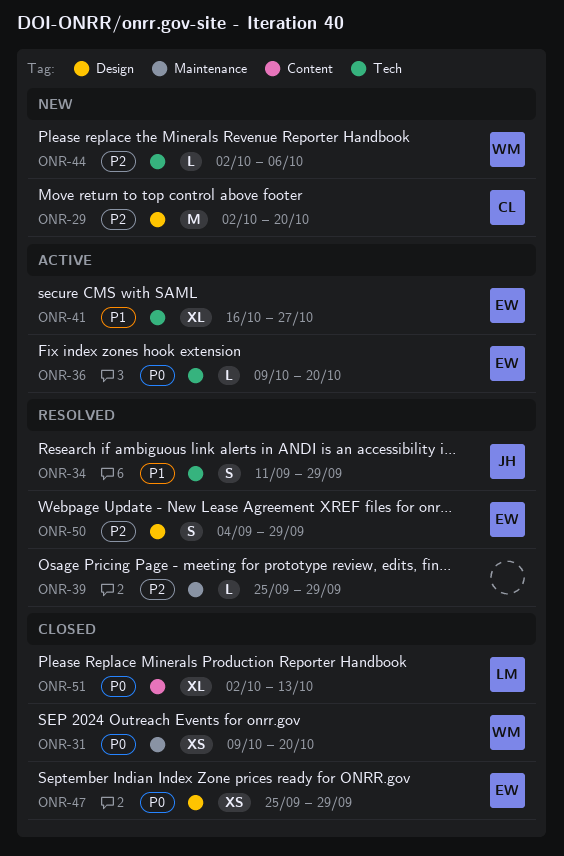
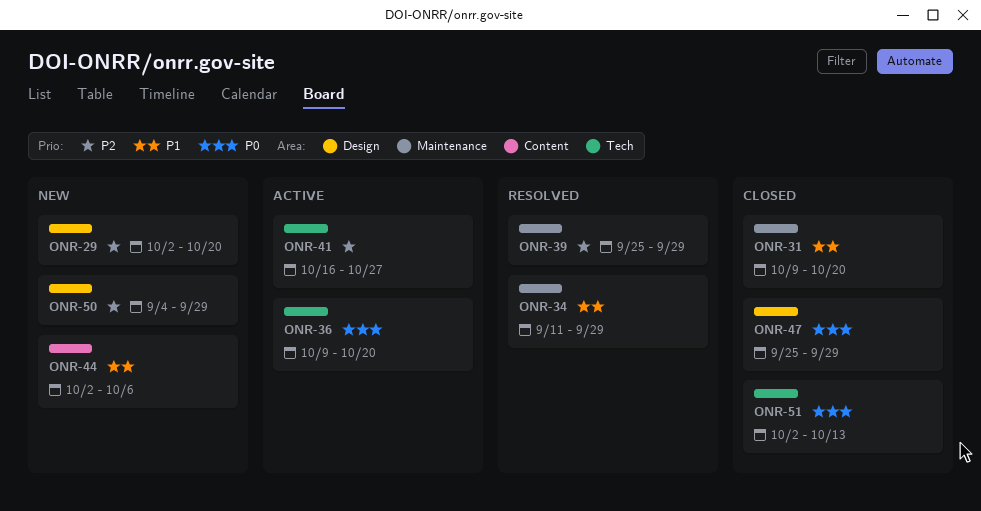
ONR-31, priority: P0 -> P1
ONR-34, label: Tech -> Maintenance
ONR-41, priority: P1 -> P2
ONR-44, priority: P2 -> P1
ONR-44, label: Tech -> Content
ONR-50, status: Resolved -> New
ONR-51, label: Content -> Tech

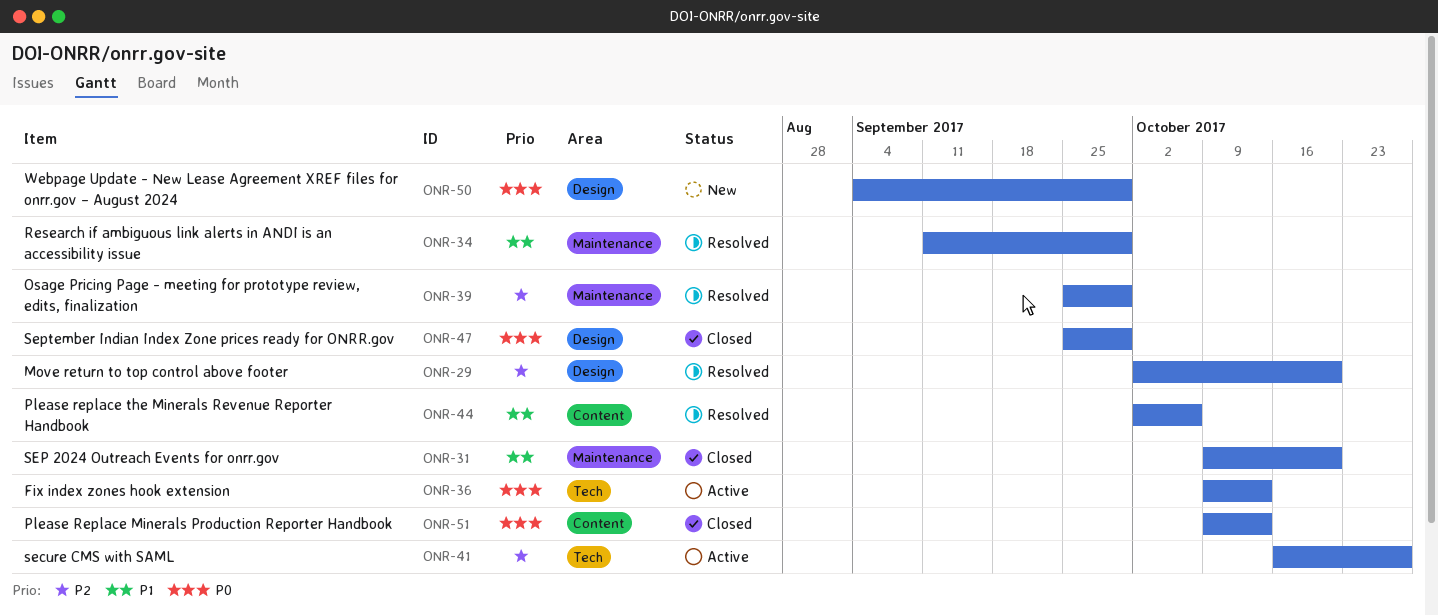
ONR-29, status: New -> Resolved
ONR-36, due: Oct 20 -> Oct 13
ONR-44, status: New -> Resolved
ONR-50, priority: P2 -> P0
ONR-51, label: Tech -> Content
ONR-51, start: Oct 2 -> Oct 9

